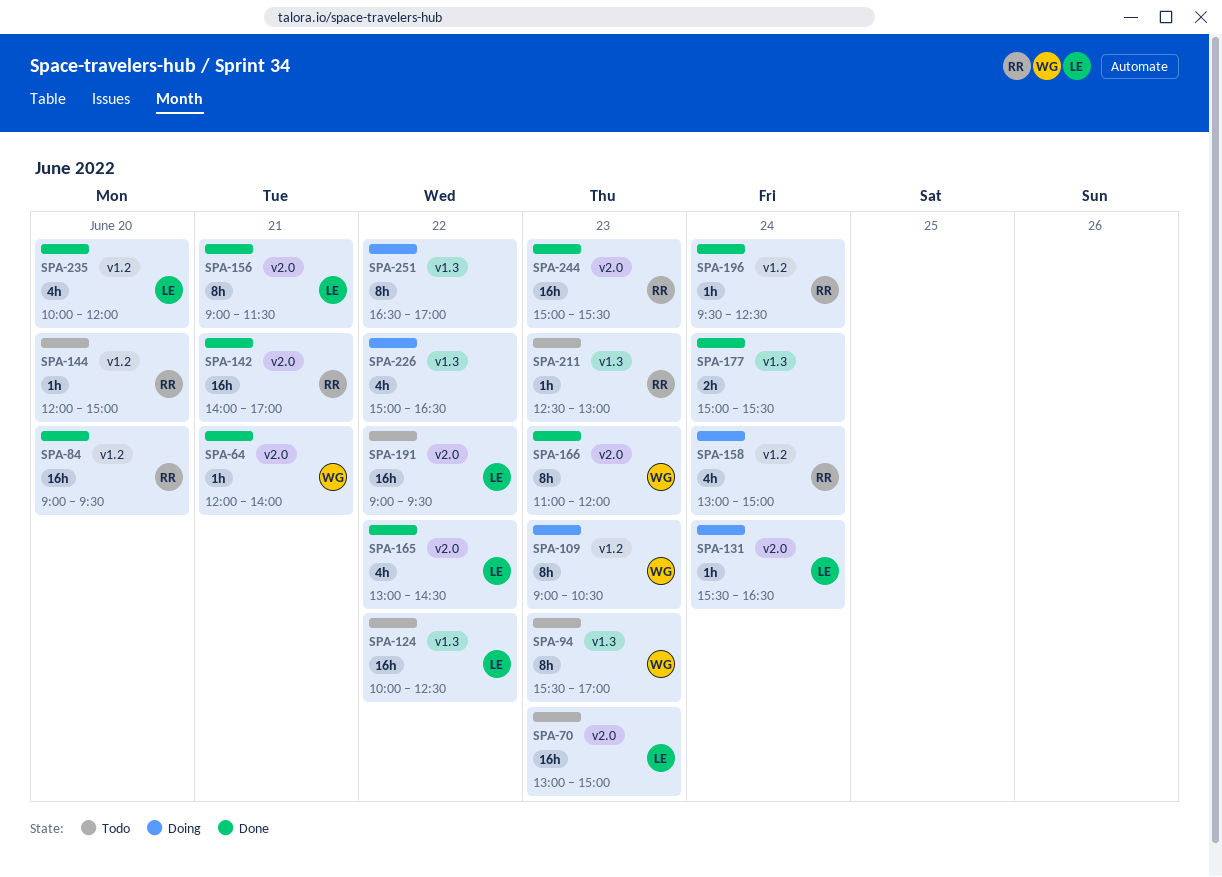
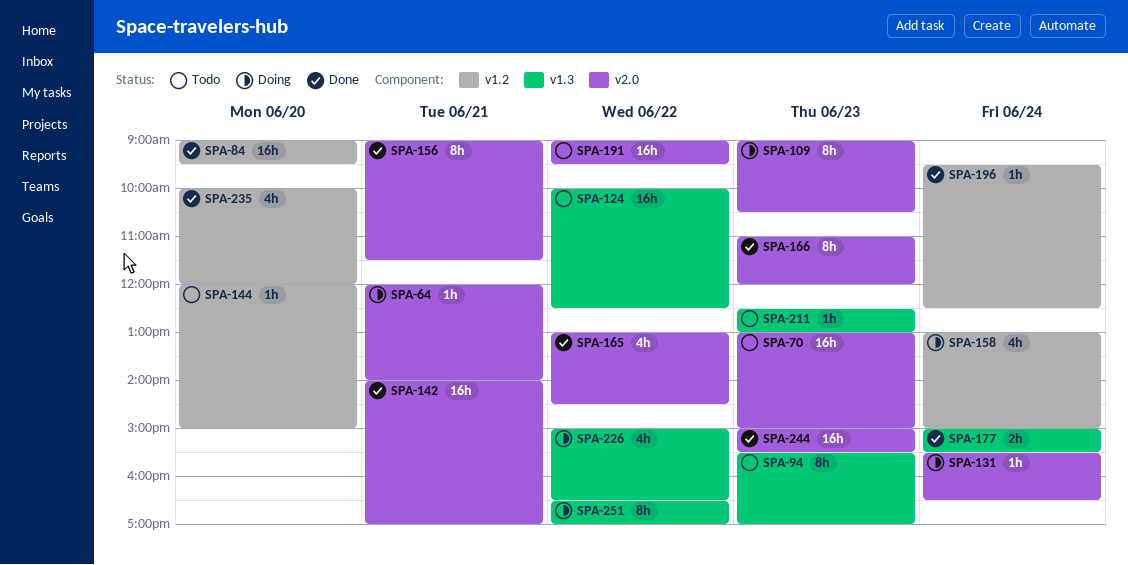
SPA-64, status: Done -> Doing
SPA-109, label: v1.2 -> v2.0

